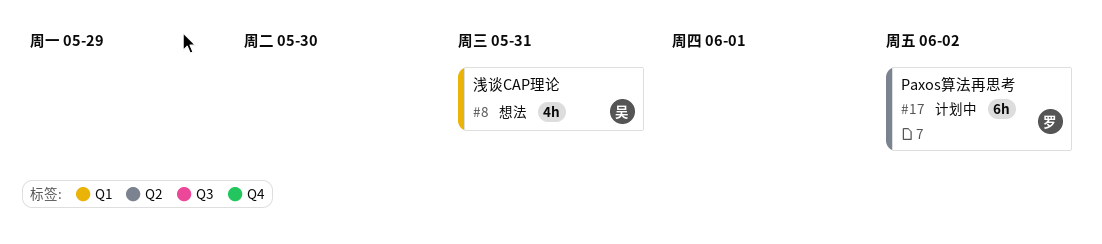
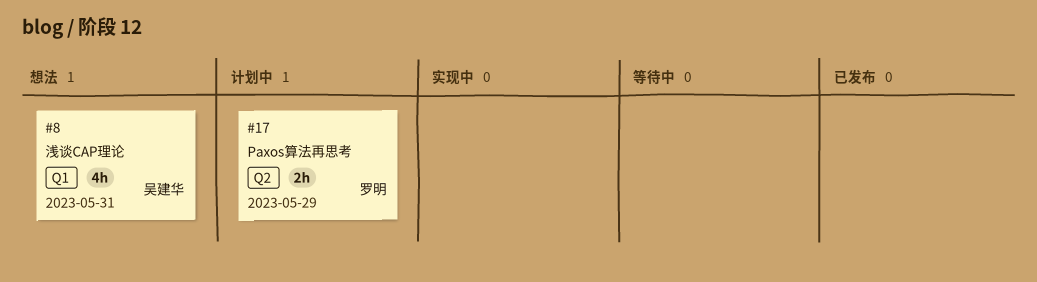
#17, estimate: 6h -> 2h
#17, due: Jun 2 -> May 29

